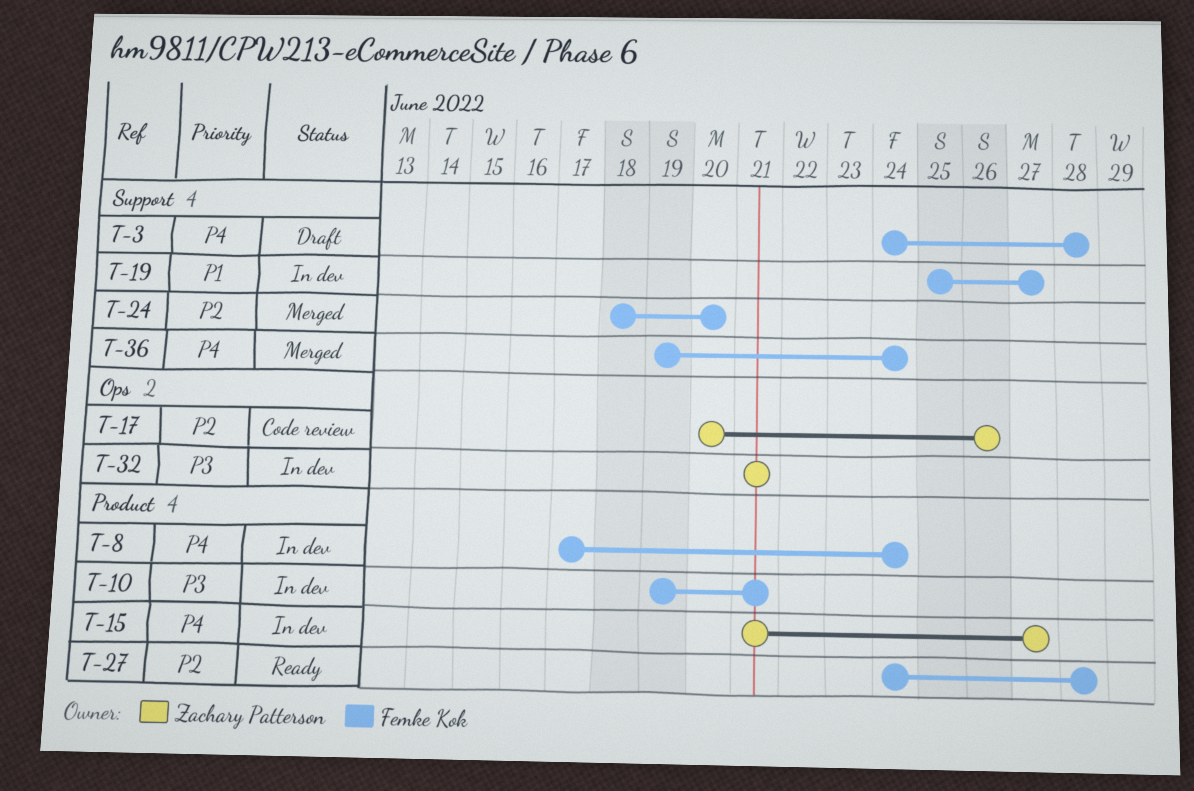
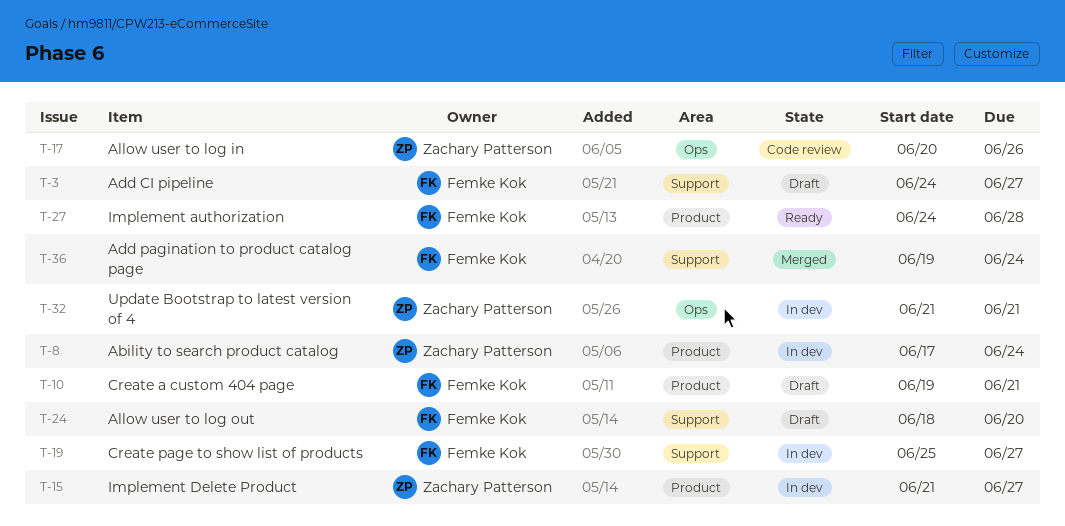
T-3, due: Jun 28 -> Jun 27
T-8, owner: Femke Kok -> Zachary Patterson
T-10, status: In dev -> Draft
T-24, status: Merged -> Draft

